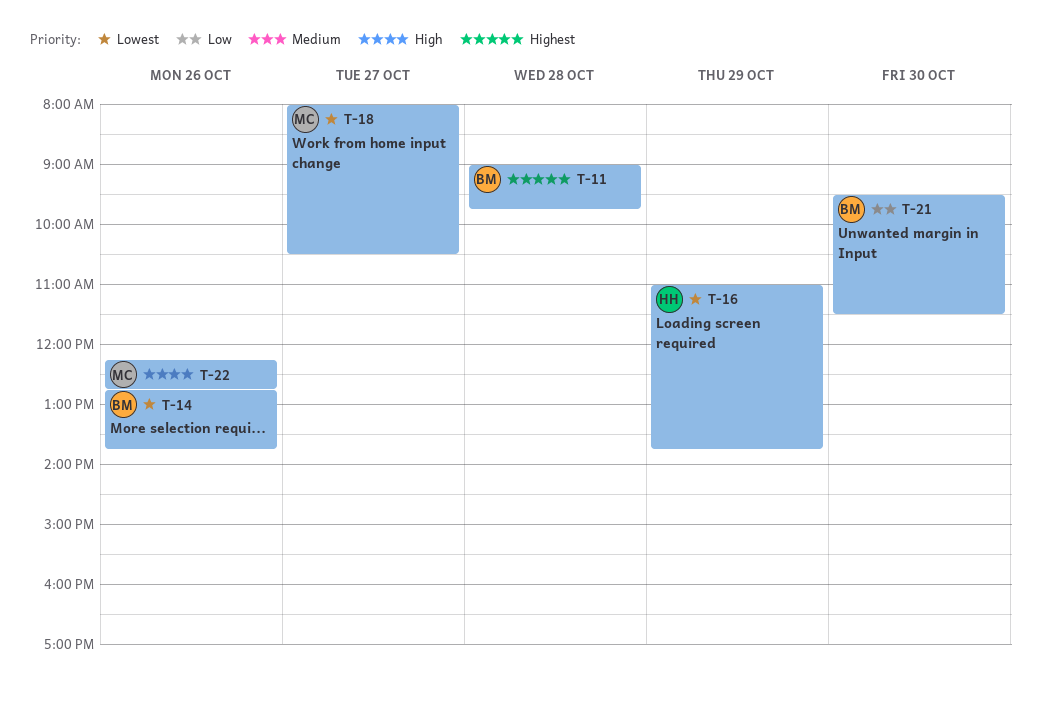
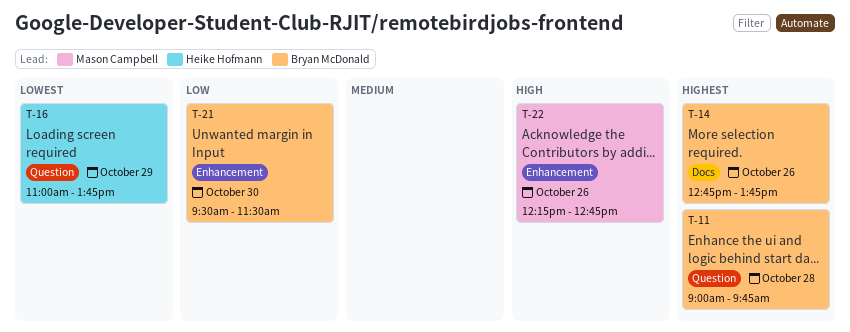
T-14, priority: Lowest -> Highest
T-18: present -> none

